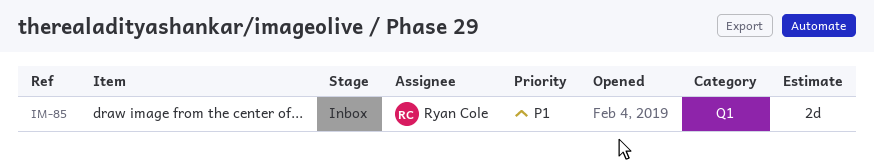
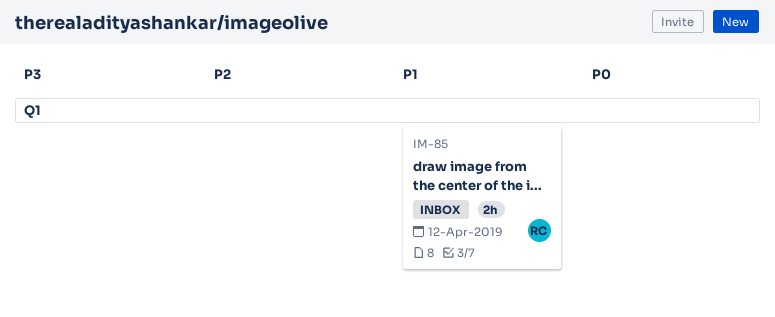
IM-85, estimate: 2d -> 2h

